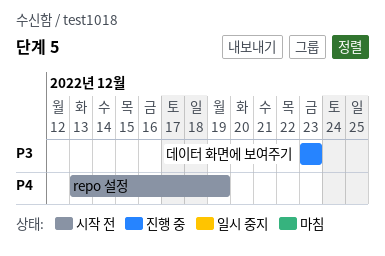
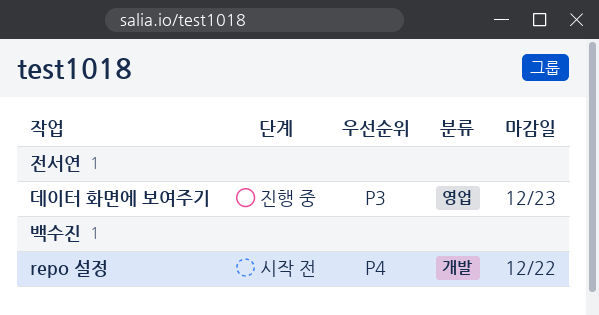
repo 설정, due: Dec 19 -> Dec 22

